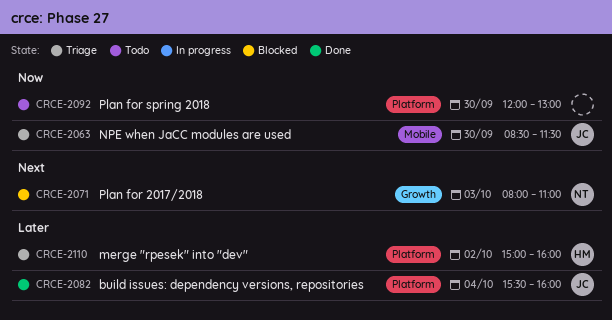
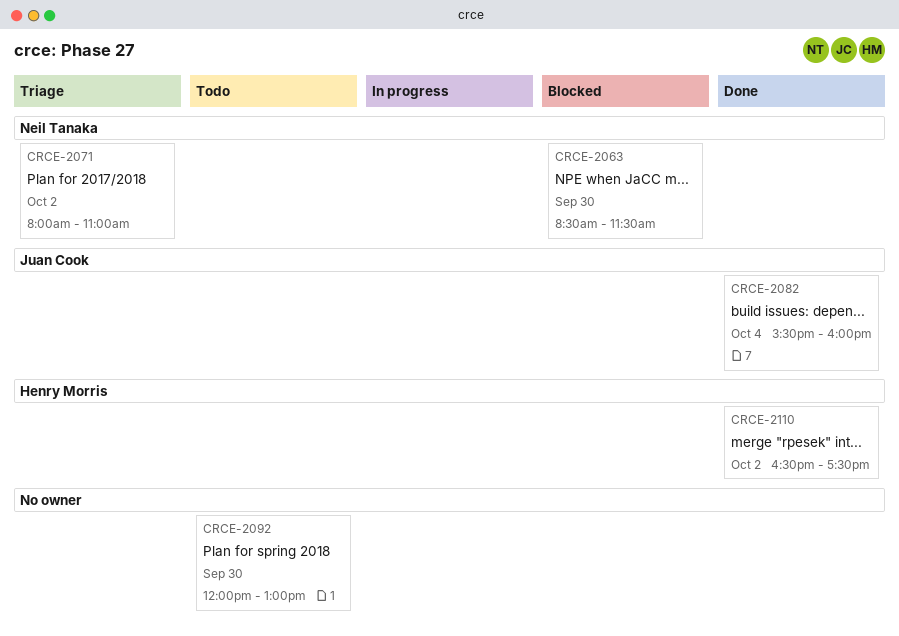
CRCE-2063, status: Triage -> Blocked
CRCE-2063, owner: Juan Cook -> Neil Tanaka
CRCE-2071, status: Blocked -> Triage
CRCE-2071, day: Oct 3 -> Oct 2
CRCE-2110, status: Triage -> Done
CRCE-2110, begins: 15:00 -> 16:30
CRCE-2110, ends: 16:00 -> 17:30

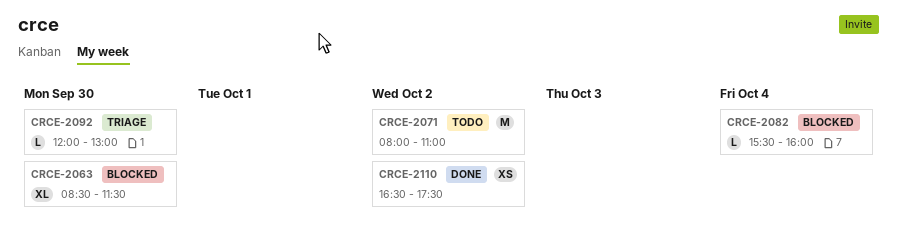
CRCE-2071, status: Triage -> Todo
CRCE-2082, status: Done -> Blocked
CRCE-2092, status: Todo -> Triage

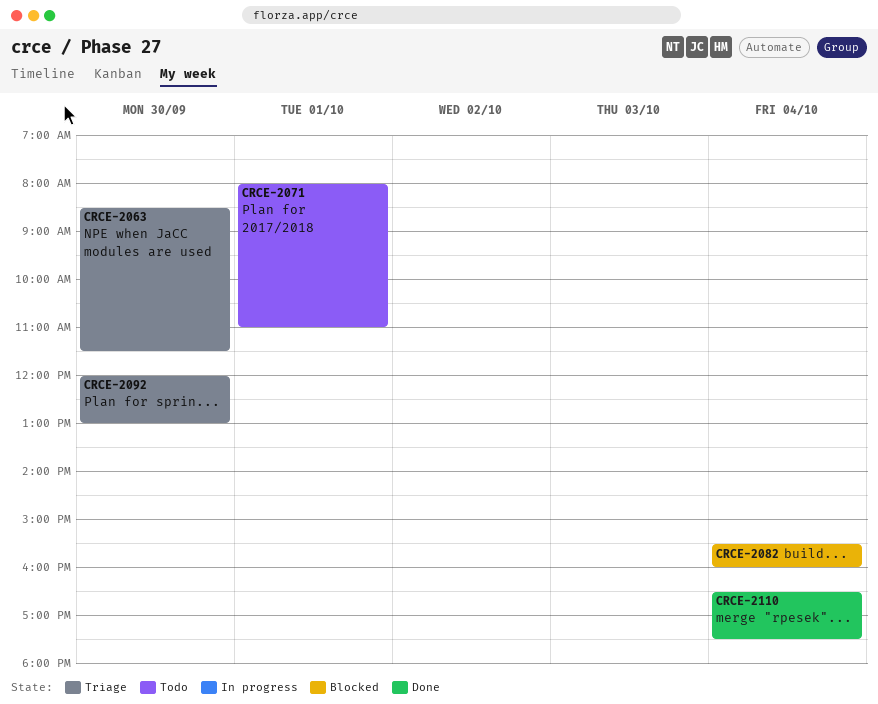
CRCE-2063, status: Blocked -> Triage
CRCE-2071, day: Oct 2 -> Oct 1
CRCE-2110, day: Oct 2 -> Oct 4

